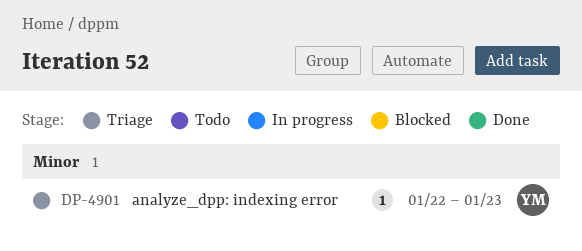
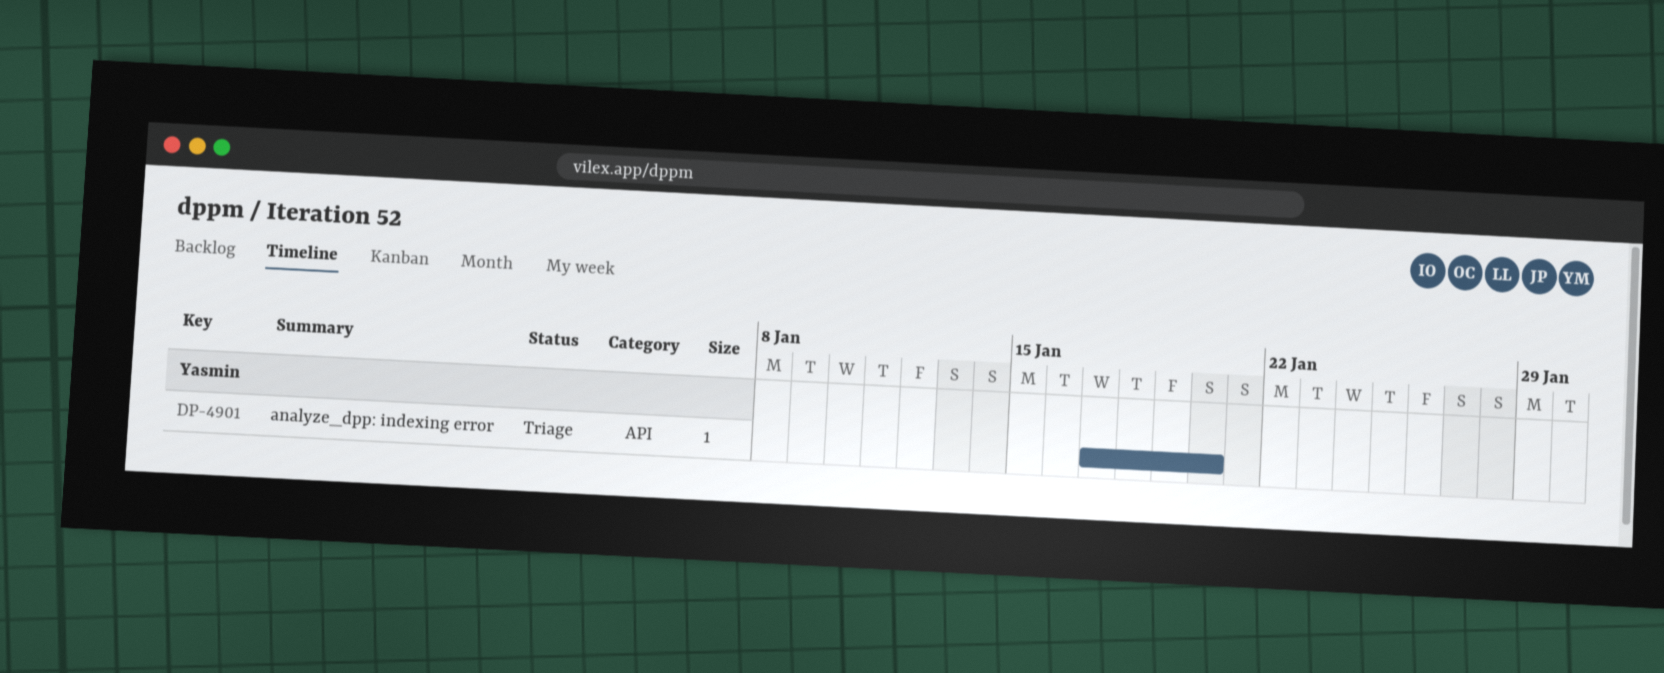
DP-4901, start: Jan 22 -> Jan 17
DP-4901, due: Jan 23 -> Jan 20

